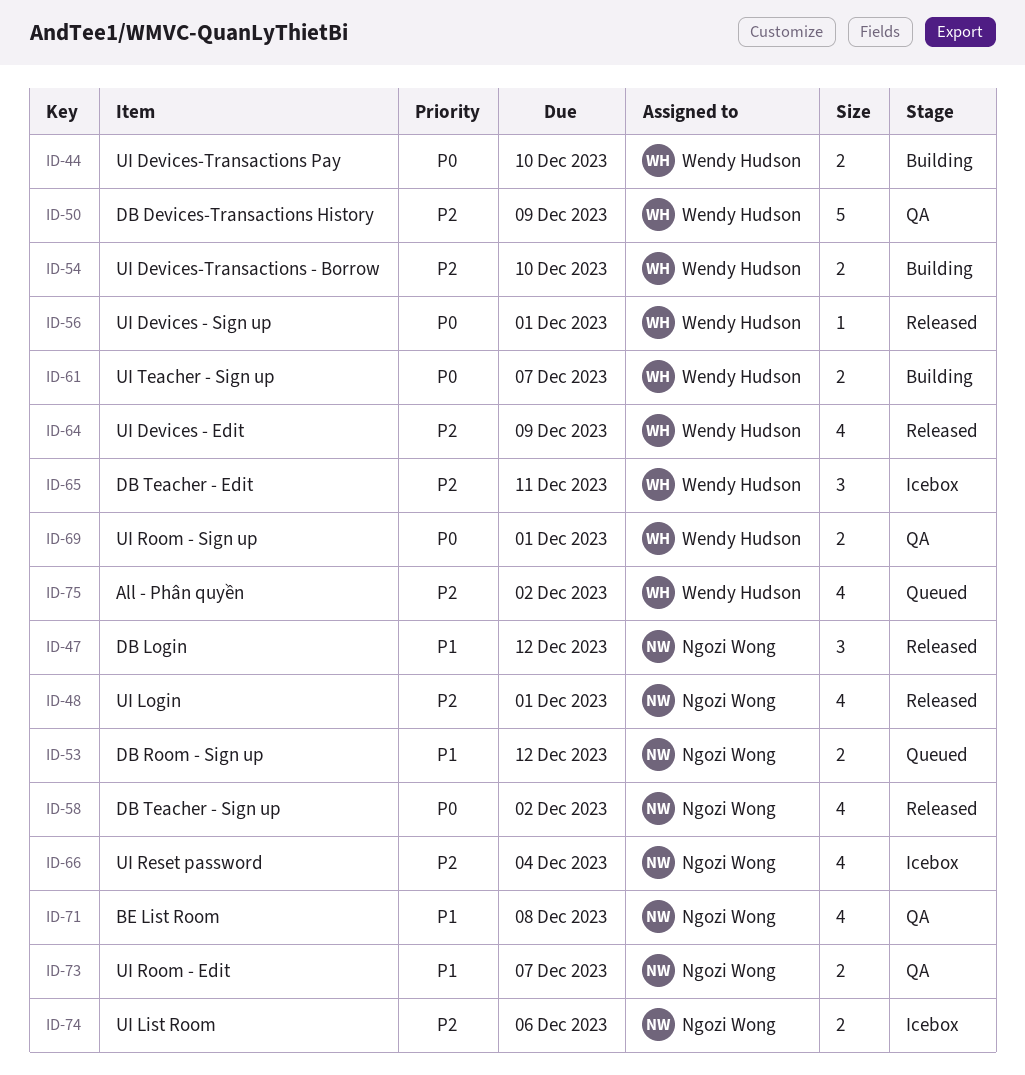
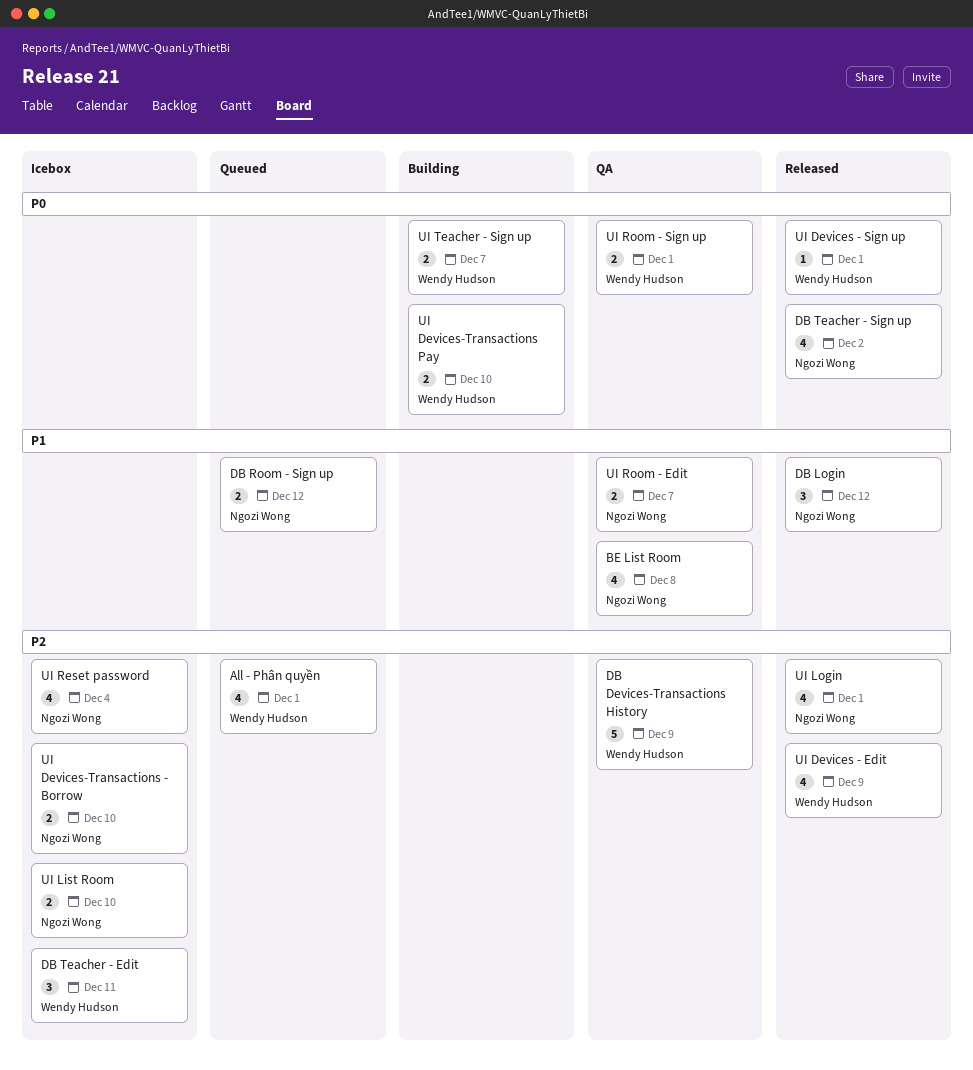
All - Phân quyền, due: Dec 2 -> Dec 1
UI Devices-Transactions - Borrow, status: Building -> Icebox
UI Devices-Transactions - Borrow, owner: Wendy Hudson -> Ngozi Wong
UI List Room, due: Dec 6 -> Dec 10

